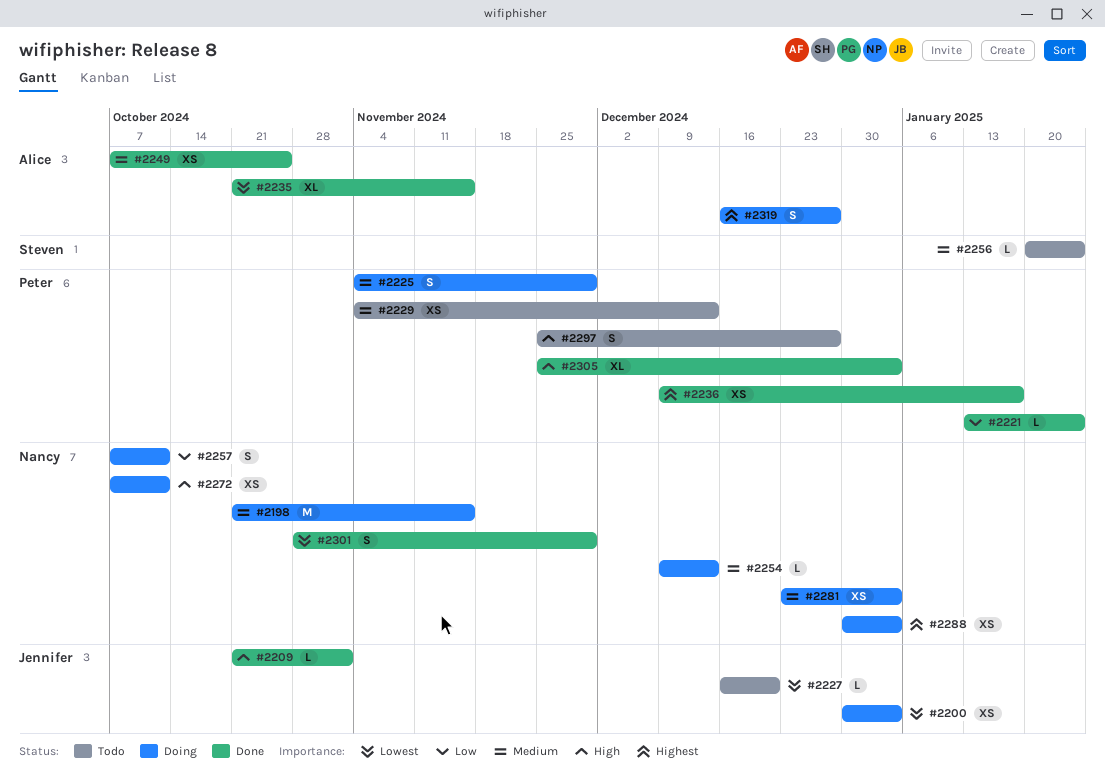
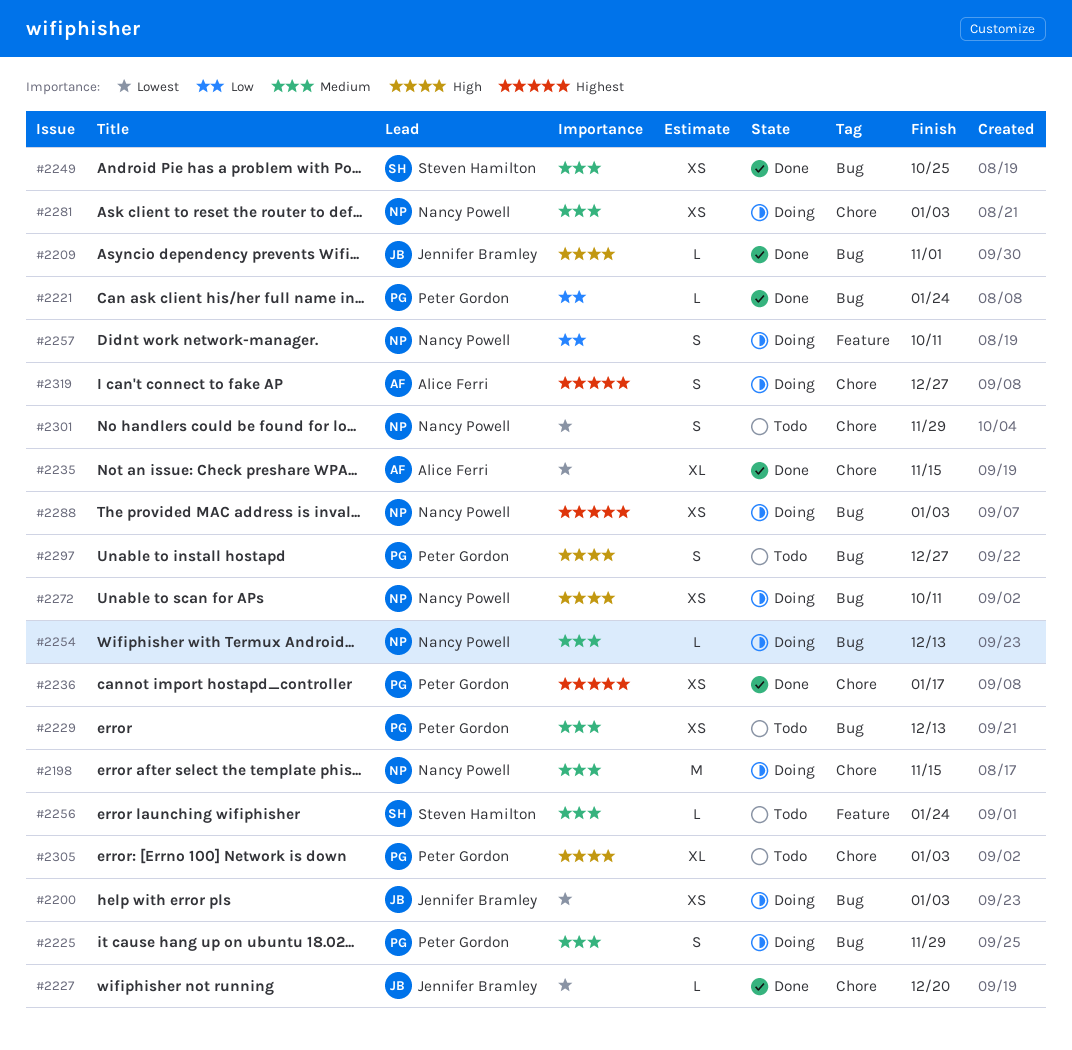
#2227, status: Todo -> Done
#2249, owner: Alice Ferri -> Steven Hamilton
#2301, status: Done -> Todo
#2305, status: Done -> Todo

